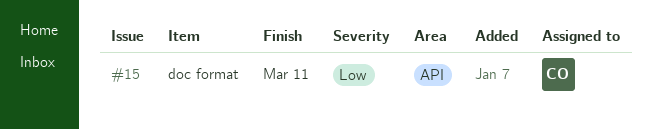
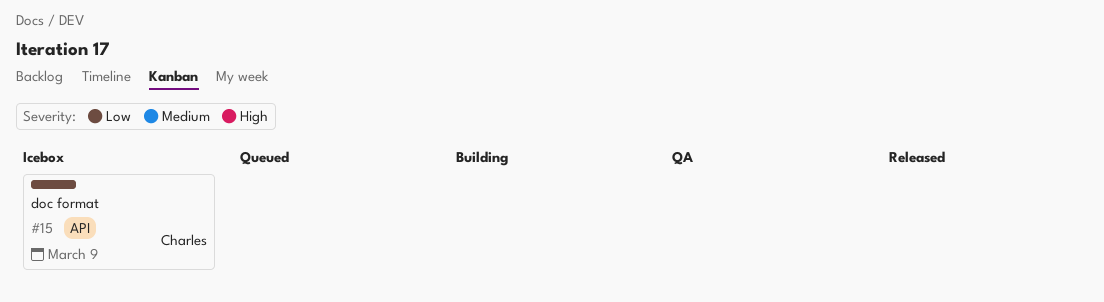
#15, due: Mar 11 -> Mar 9

